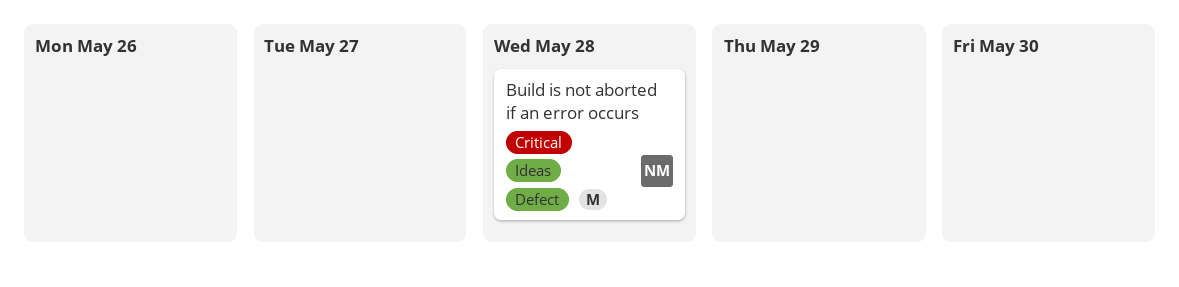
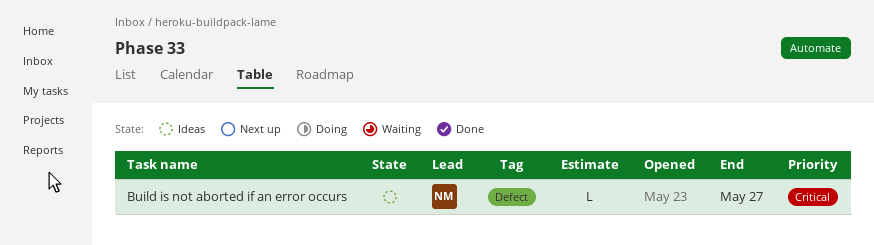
Build is not aborted if an error occurs, estimate: M -> L
Build is not aborted if an error occurs, due: May 28 -> May 27

